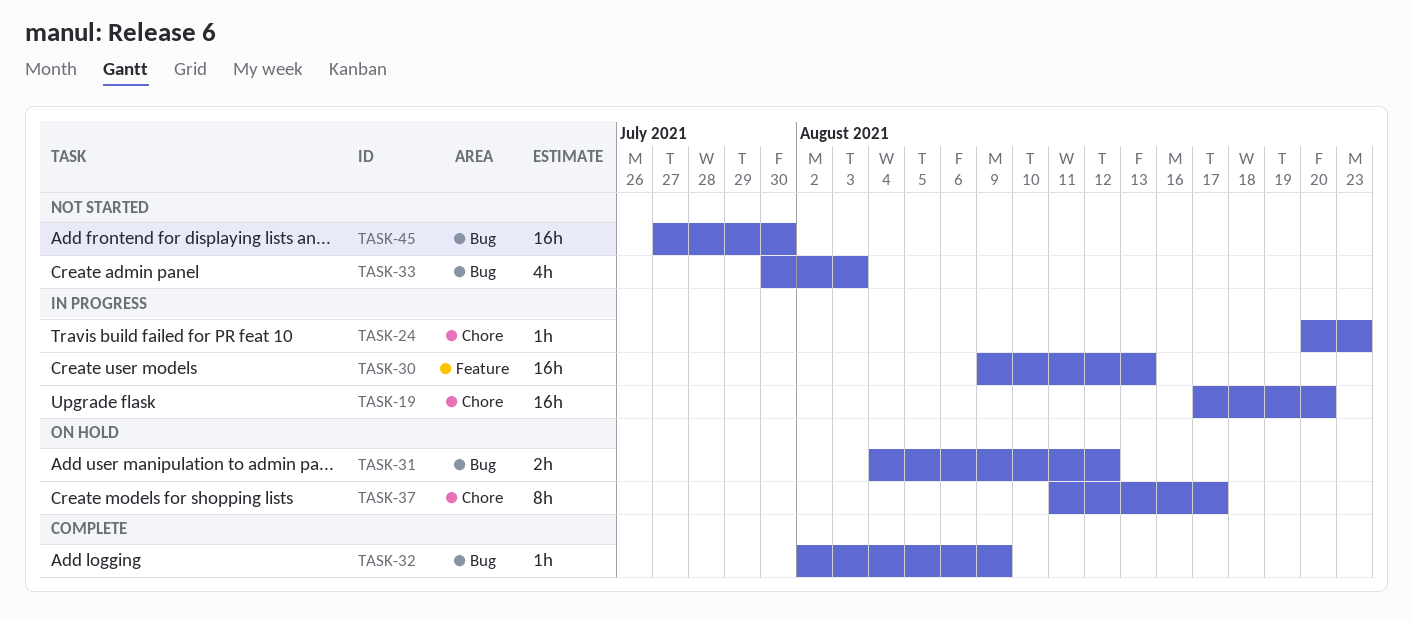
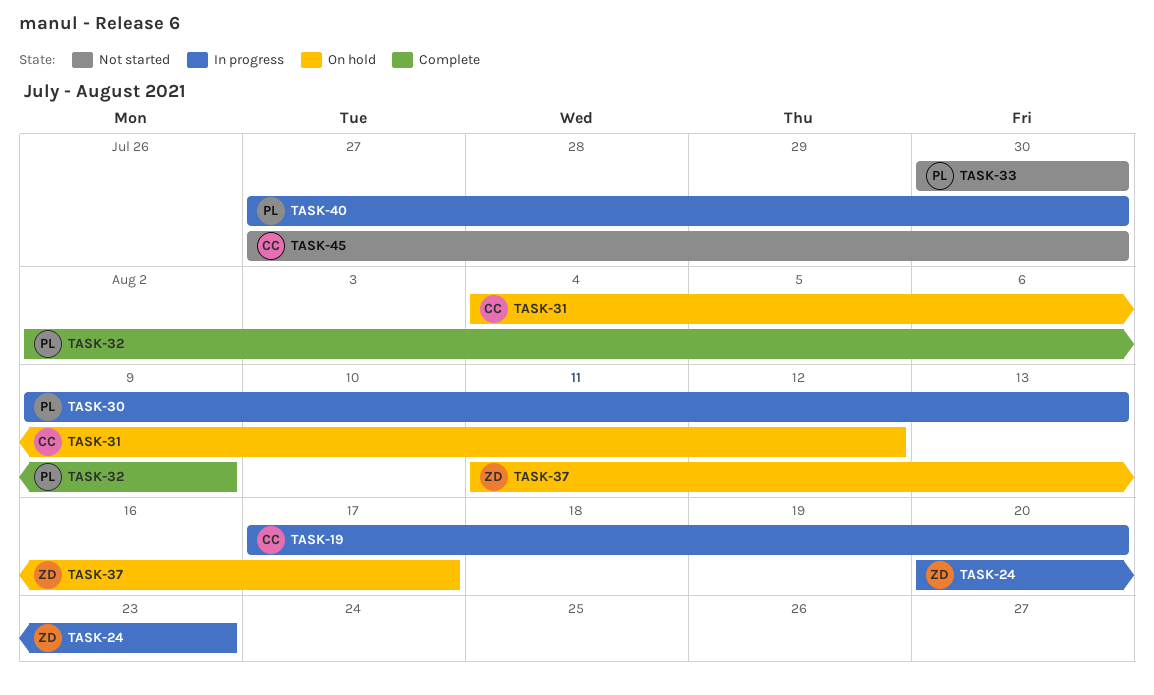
TASK-33, due: Aug 3 -> Jul 30
TASK-40: none -> present

